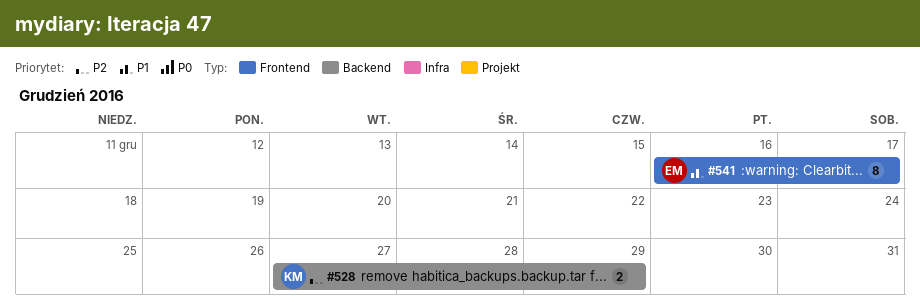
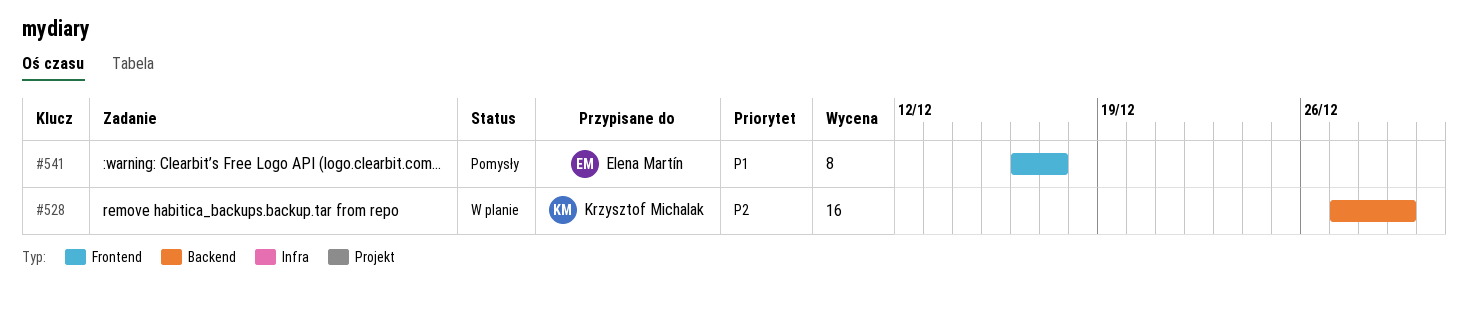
#528, estimate: 2 -> 16

